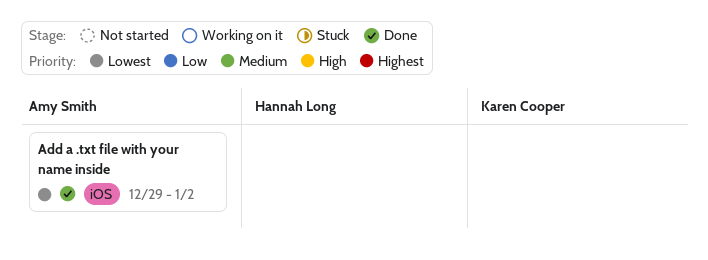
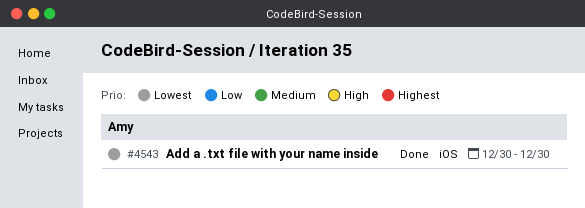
Add a .txt file with your name inside, start: Dec 29 -> Dec 30
Add a .txt file with your name inside, due: Jan 2 -> Dec 30

